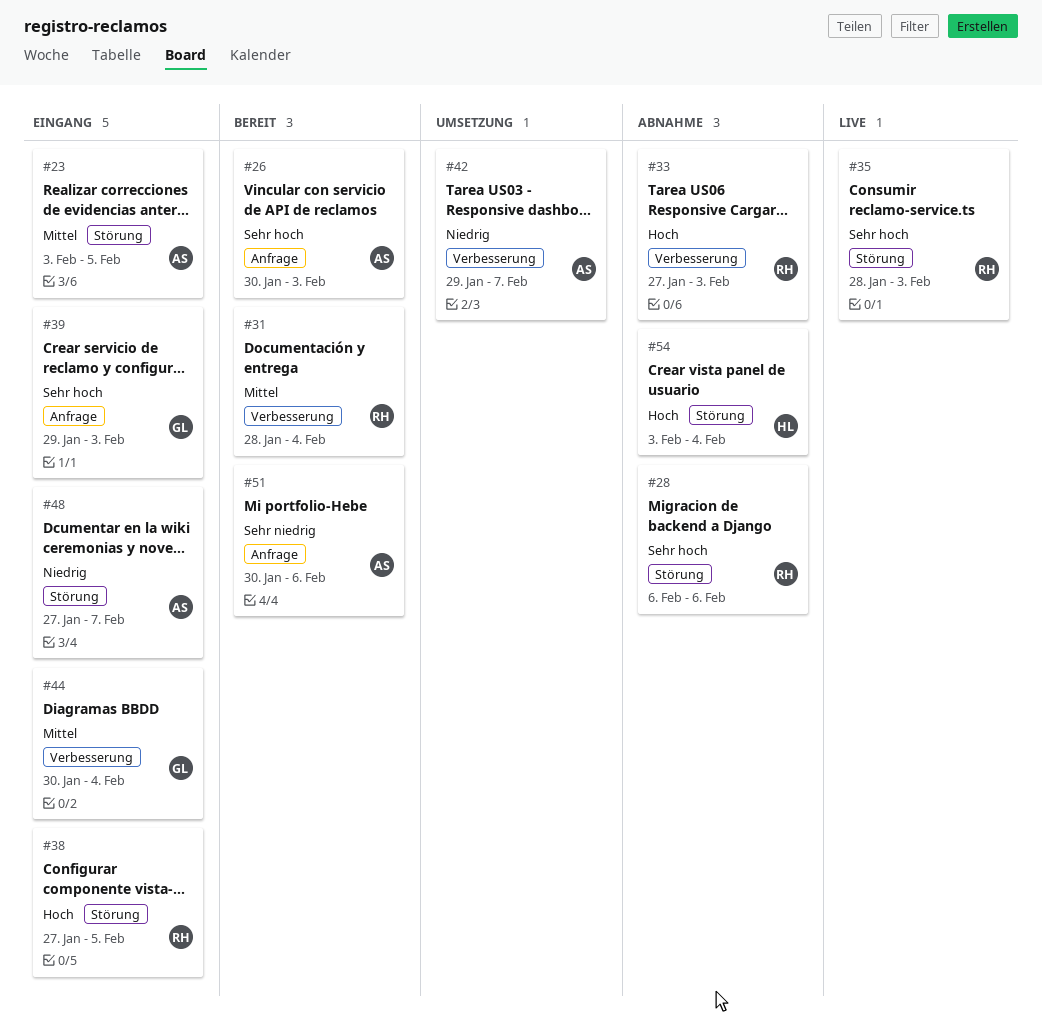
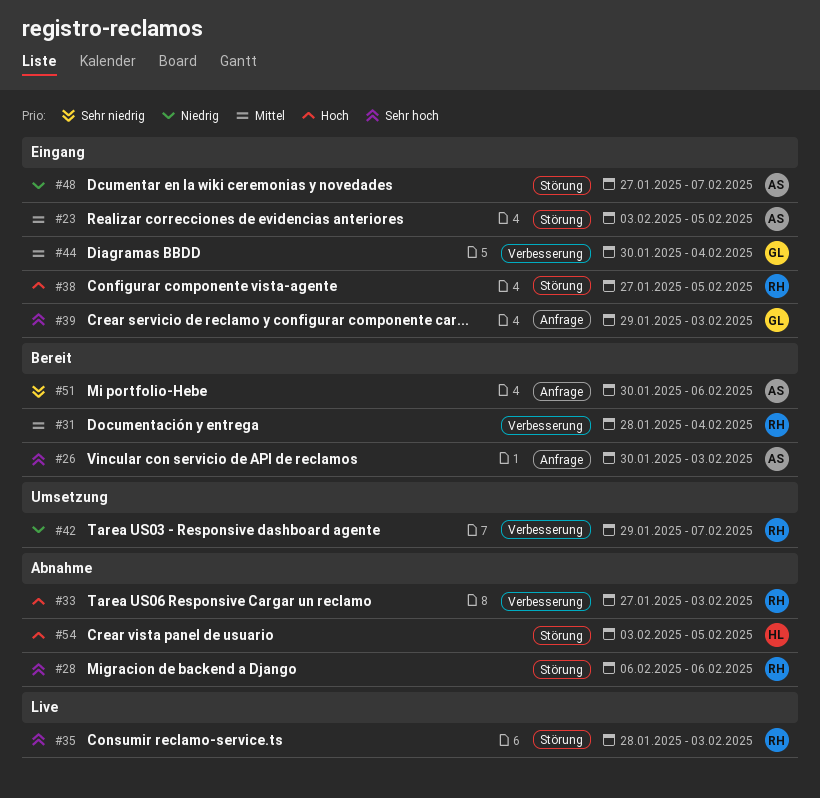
#42, owner: AS -> RH
#54, due: Feb 4 -> Feb 5

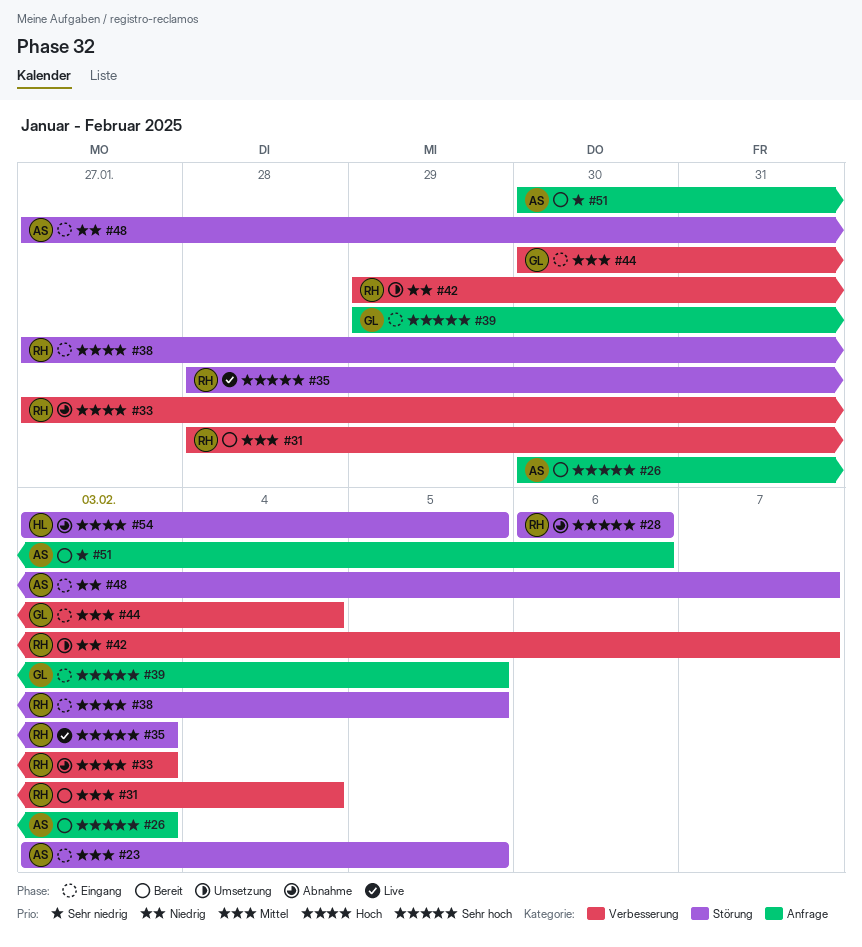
#39, due: Feb 3 -> Feb 5

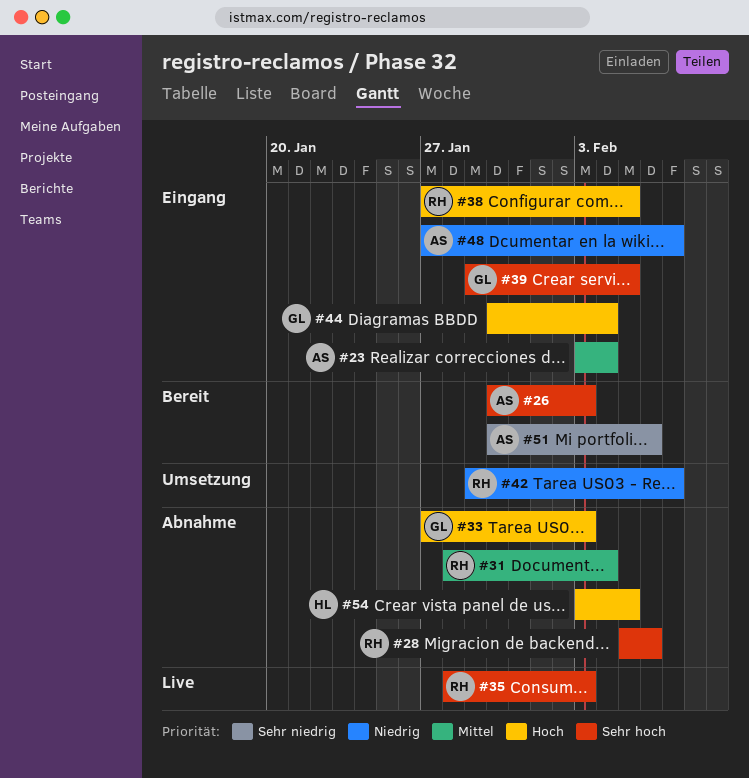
#23, due: Feb 5 -> Feb 4
#28, start: Feb 6 -> Feb 5
#31, status: Bereit -> Abnahme
#33, owner: RH -> GL
#44, priority: Mittel -> Hoch

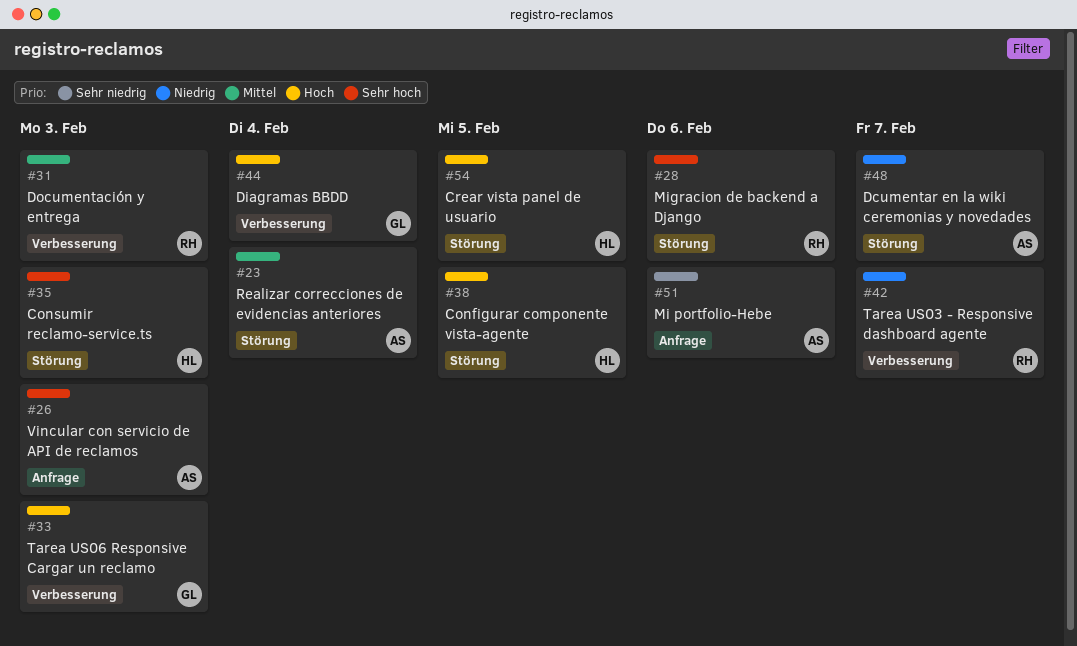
#31, due: Feb 4 -> Feb 3
#35, owner: RH -> HL
#38, owner: RH -> HL
#39: present -> none

